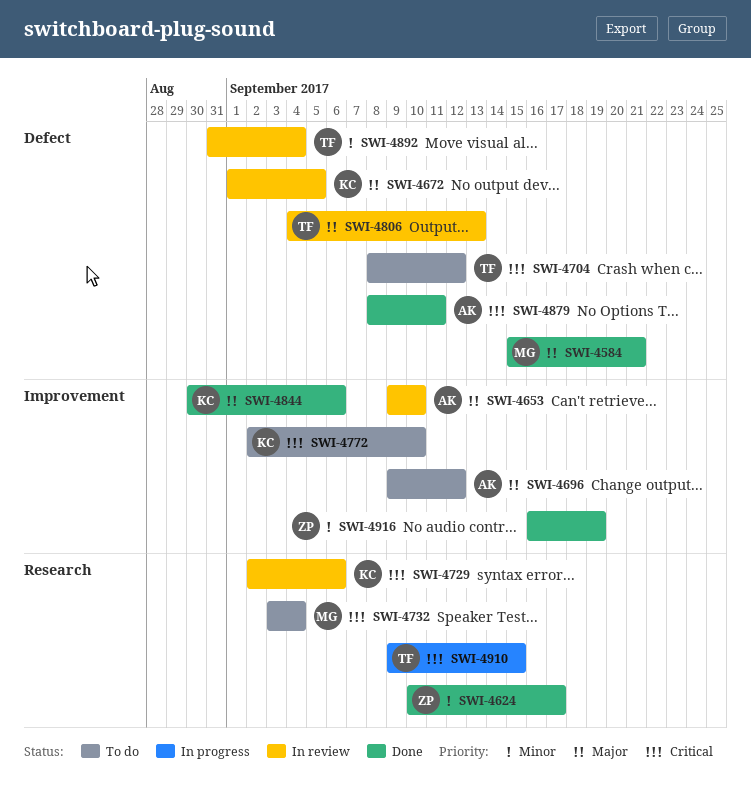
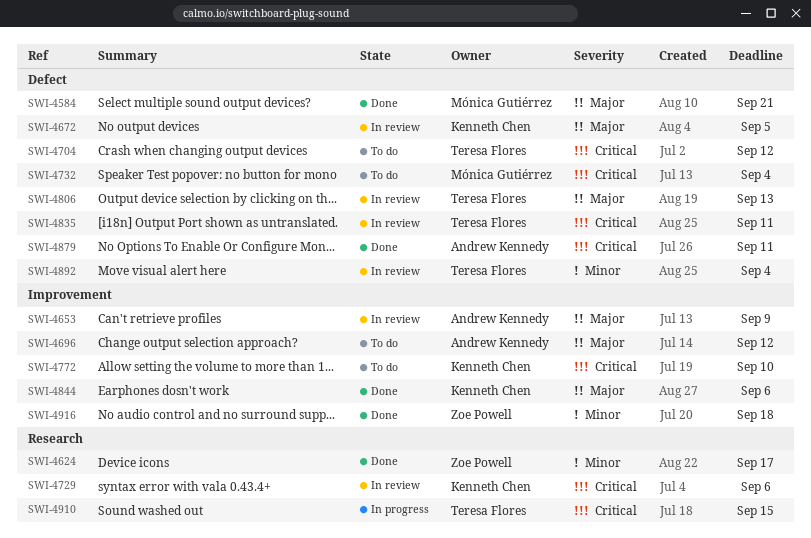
SWI-4653, due: Sep 10 -> Sep 9
SWI-4732, label: Research -> Defect
SWI-4835: none -> present
SWI-4916, due: Sep 19 -> Sep 18

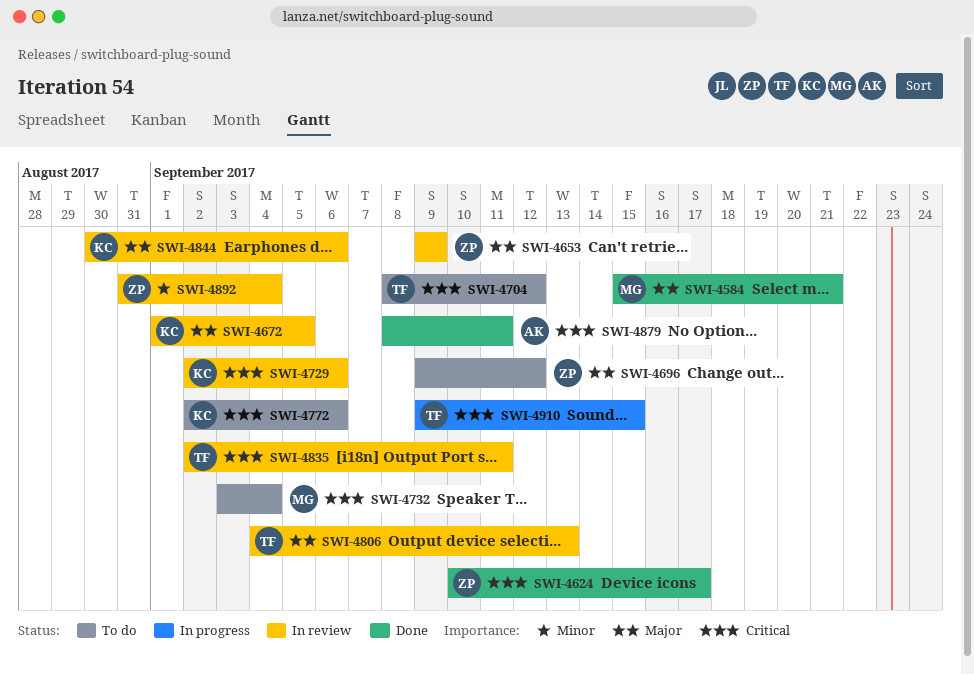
SWI-4624, priority: Minor -> Critical
SWI-4653, owner: Andrew Kennedy -> Zoe Powell
SWI-4696, owner: Andrew Kennedy -> Zoe Powell
SWI-4772, due: Sep 10 -> Sep 6
SWI-4844, status: Done -> In review
SWI-4892, owner: Teresa Flores -> Zoe Powell
SWI-4916: present -> none

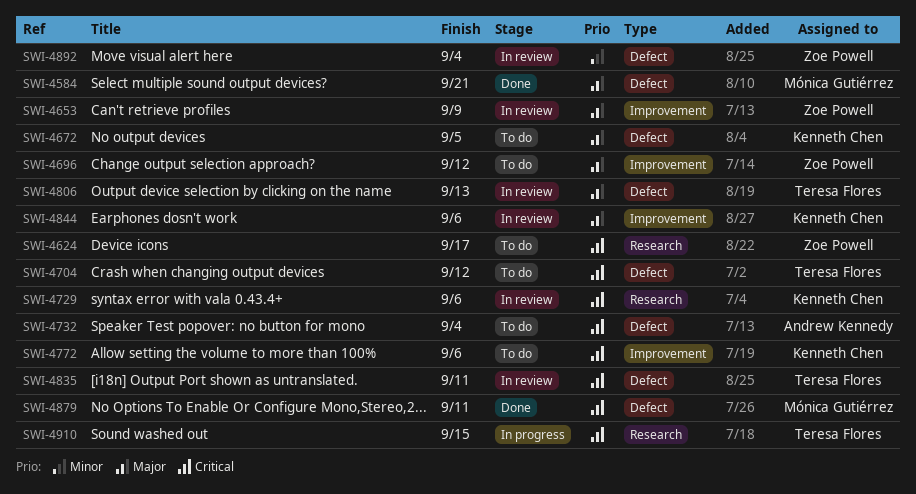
SWI-4624, status: Done -> To do
SWI-4672, status: In review -> To do
SWI-4732, owner: Mónica Gutiérrez -> Andrew Kennedy
SWI-4879, owner: Andrew Kennedy -> Mónica Gutiérrez

